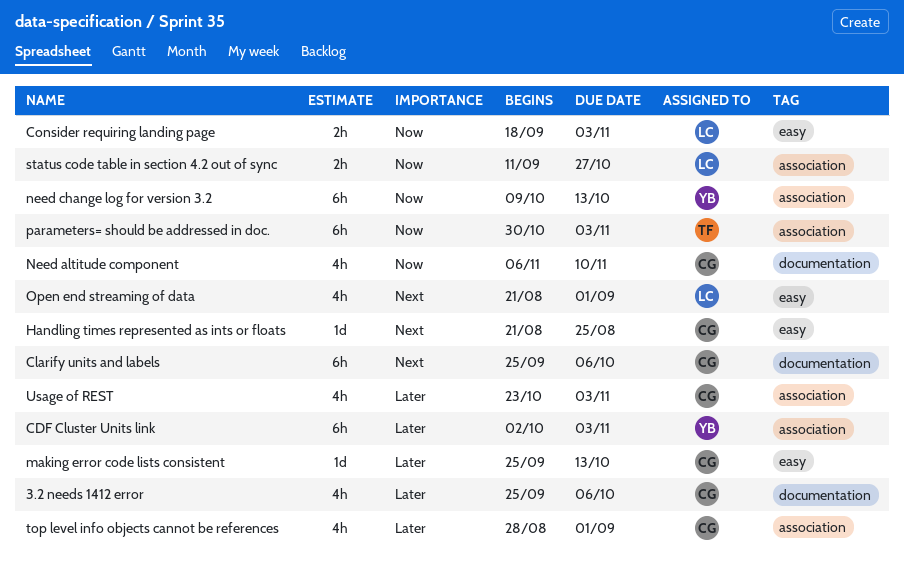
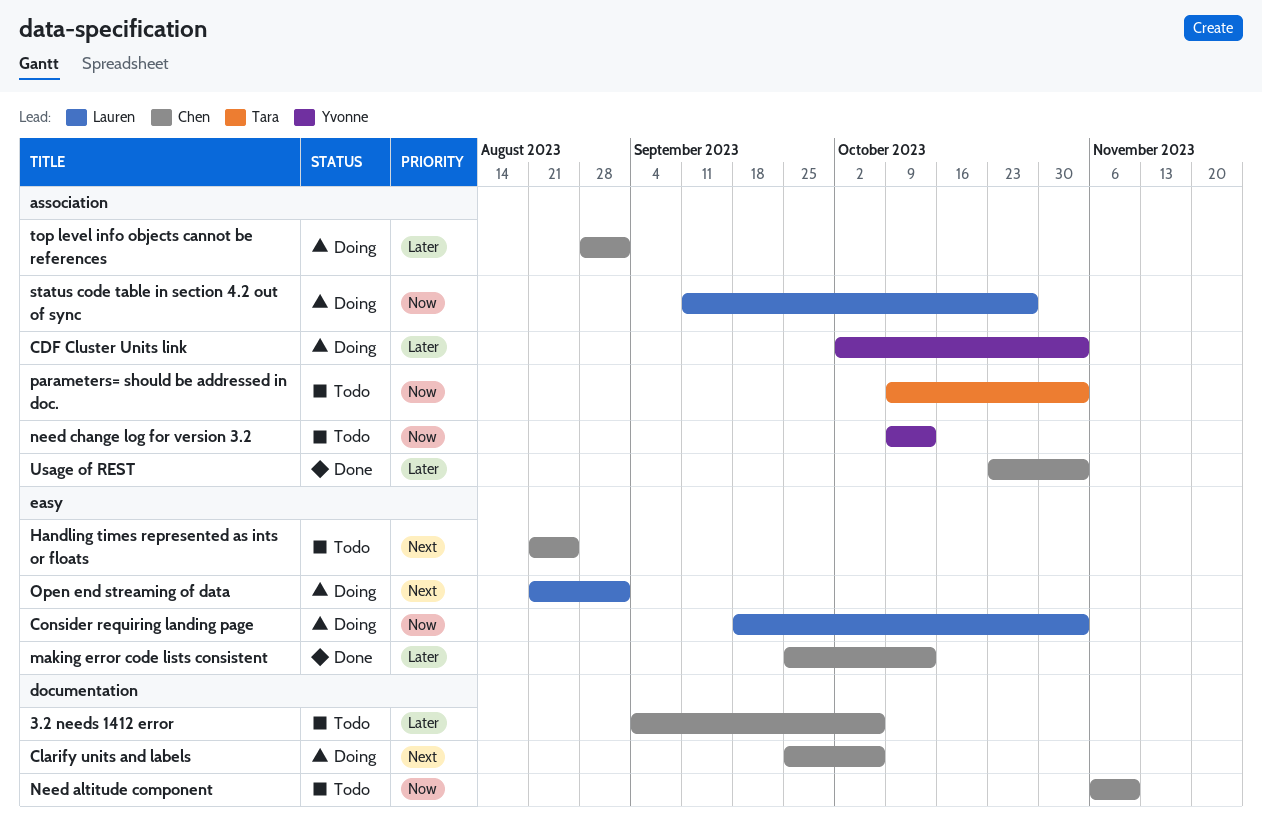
3.2 needs 1412 error, start: Sep 25 -> Sep 4
parameters= should be addressed in doc., start: Oct 30 -> Oct 9

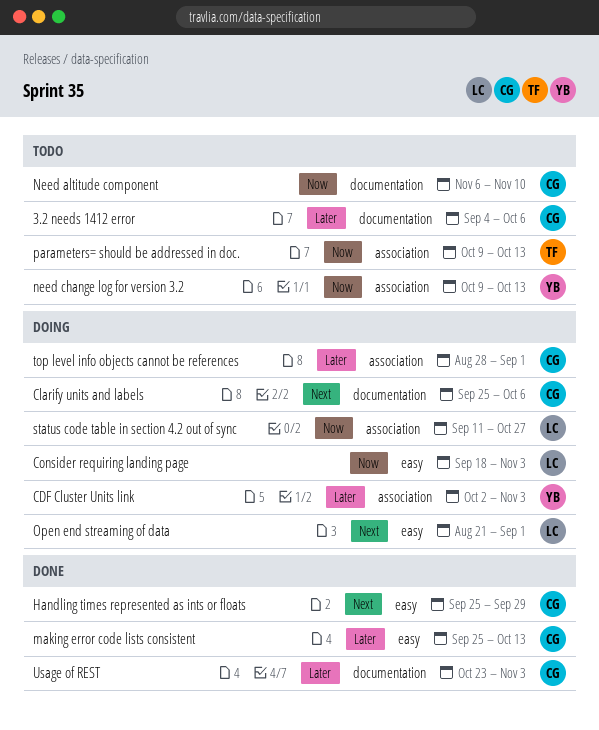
Handling times represented as ints or floats, status: Todo -> Done
Handling times represented as ints or floats, start: Aug 21 -> Sep 25
Handling times represented as ints or floats, due: Aug 25 -> Sep 29
parameters= should be addressed in doc., due: Nov 3 -> Oct 13
Usage of REST, label: association -> documentation

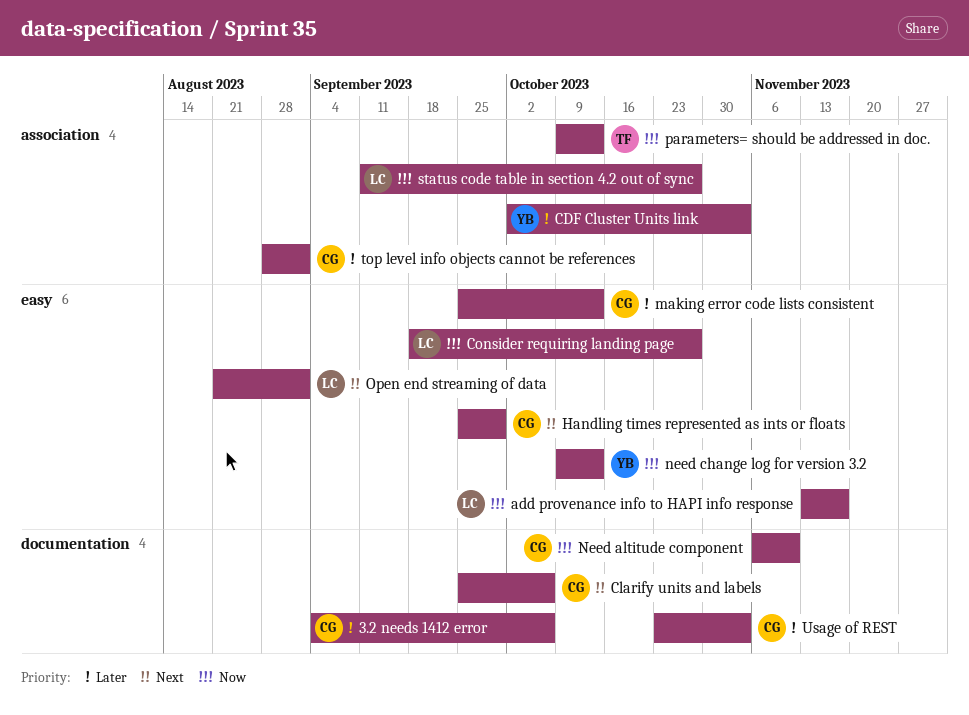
add provenance info to HAPI info response: none -> present
Consider requiring landing page, due: Nov 3 -> Oct 27
need change log for version 3.2, label: association -> easy

